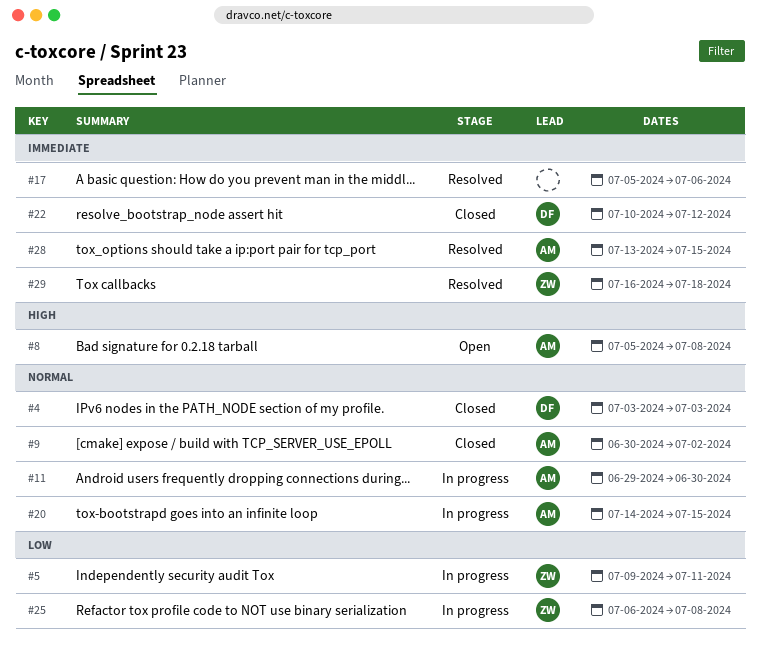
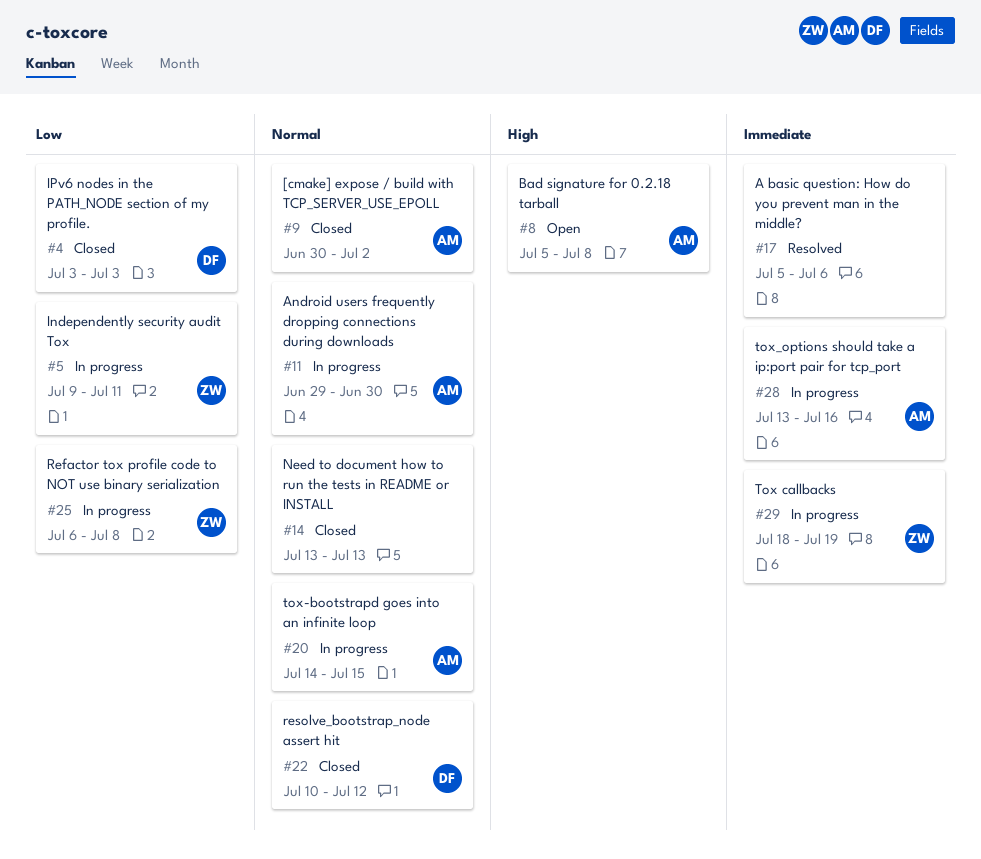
#4, priority: Normal -> Low
#14: none -> present
#22, priority: Immediate -> Normal
#28, status: Resolved -> In progress
#28, due: Jul 15 -> Jul 16
#29, status: Resolved -> In progress
#29, start: Jul 16 -> Jul 18
#29, due: Jul 18 -> Jul 19

